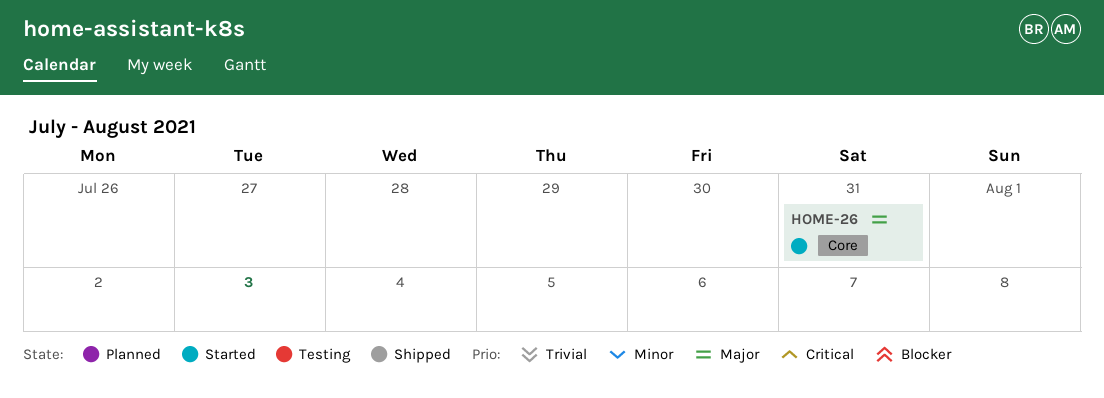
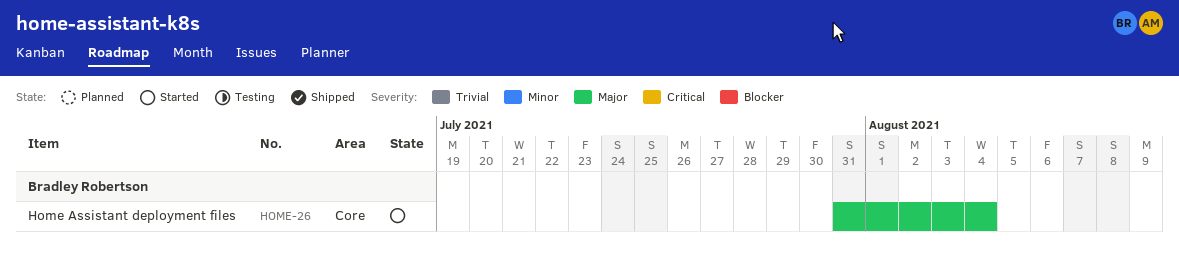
HOME-26, due: Jul 31 -> Aug 4

